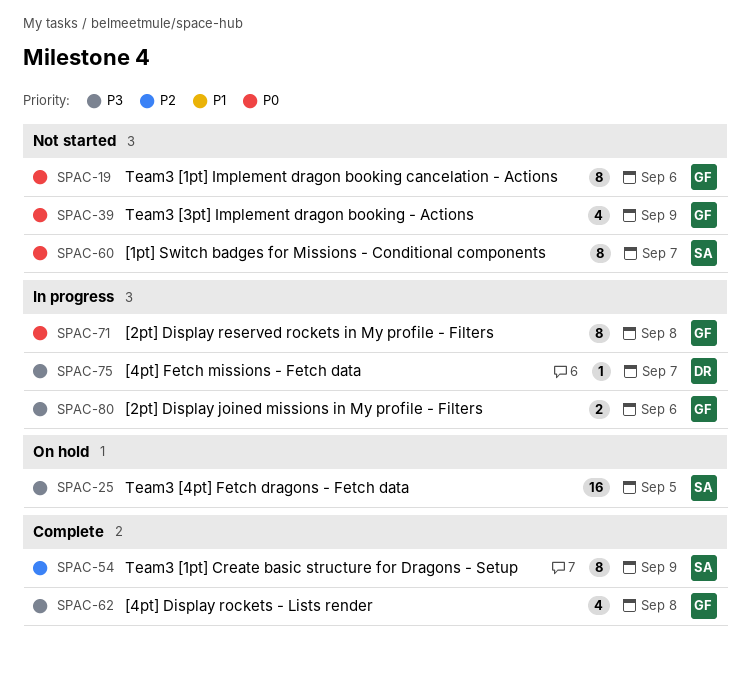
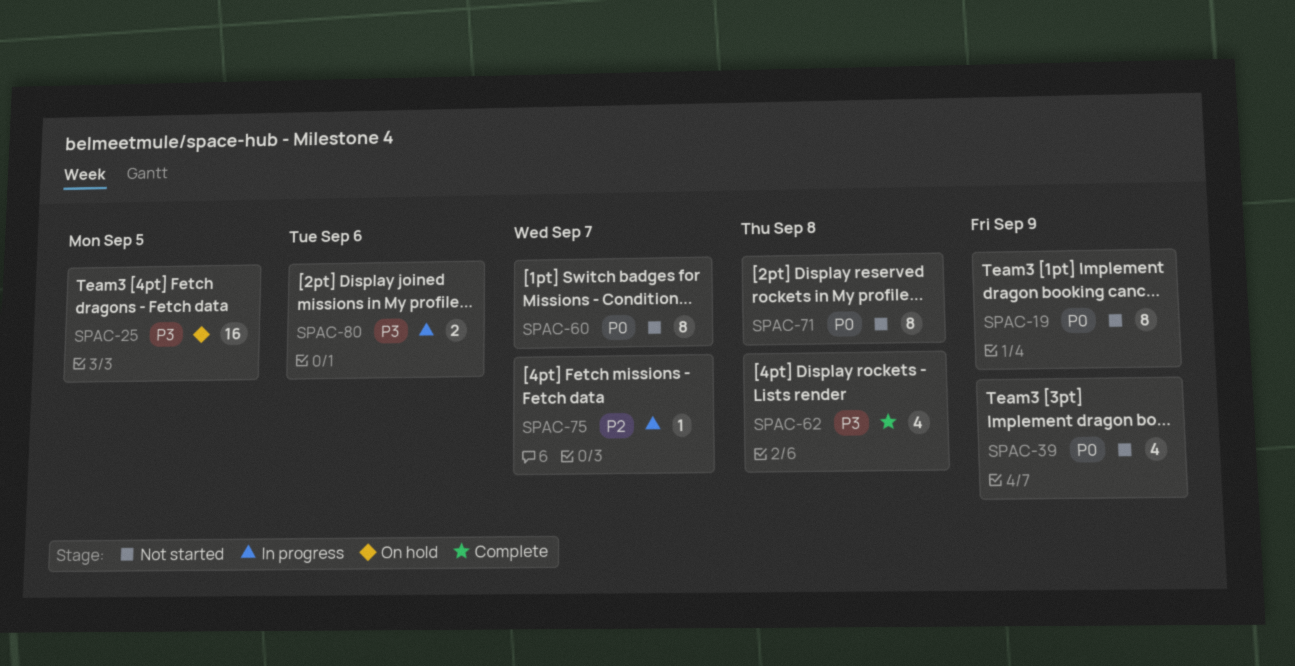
SPAC-19, due: Sep 6 -> Sep 9
SPAC-54: present -> none
SPAC-71, status: In progress -> Not started
SPAC-75, priority: P3 -> P2

